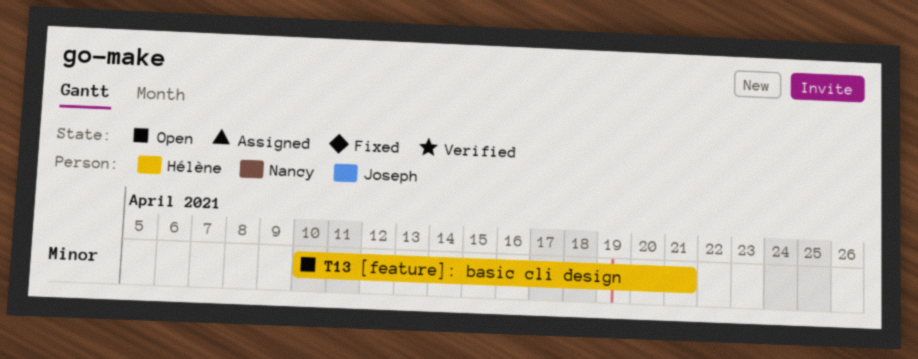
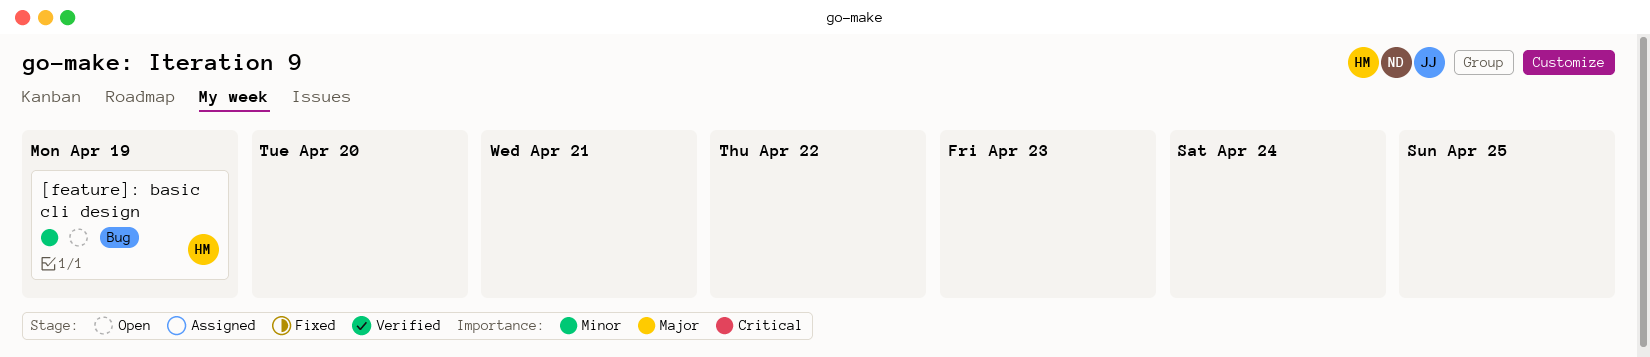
[feature]: basic cli design, due: Apr 21 -> Apr 19

